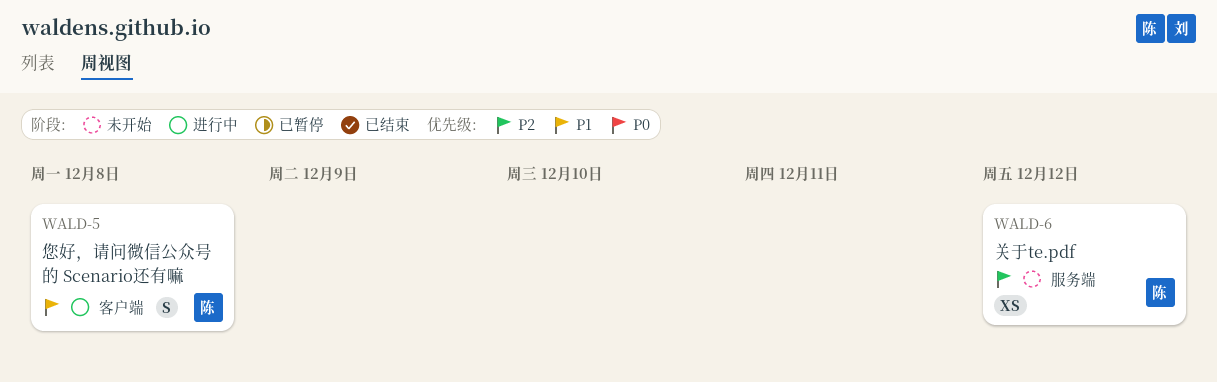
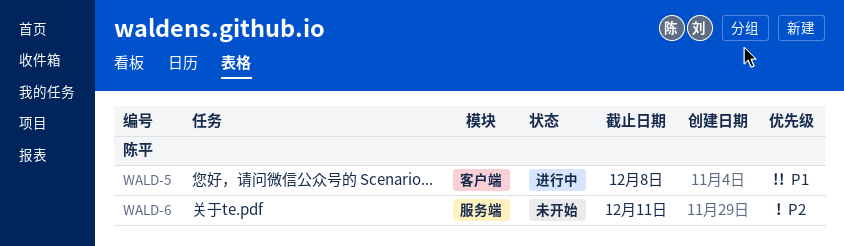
WALD-6, due: Dec 12 -> Dec 11

